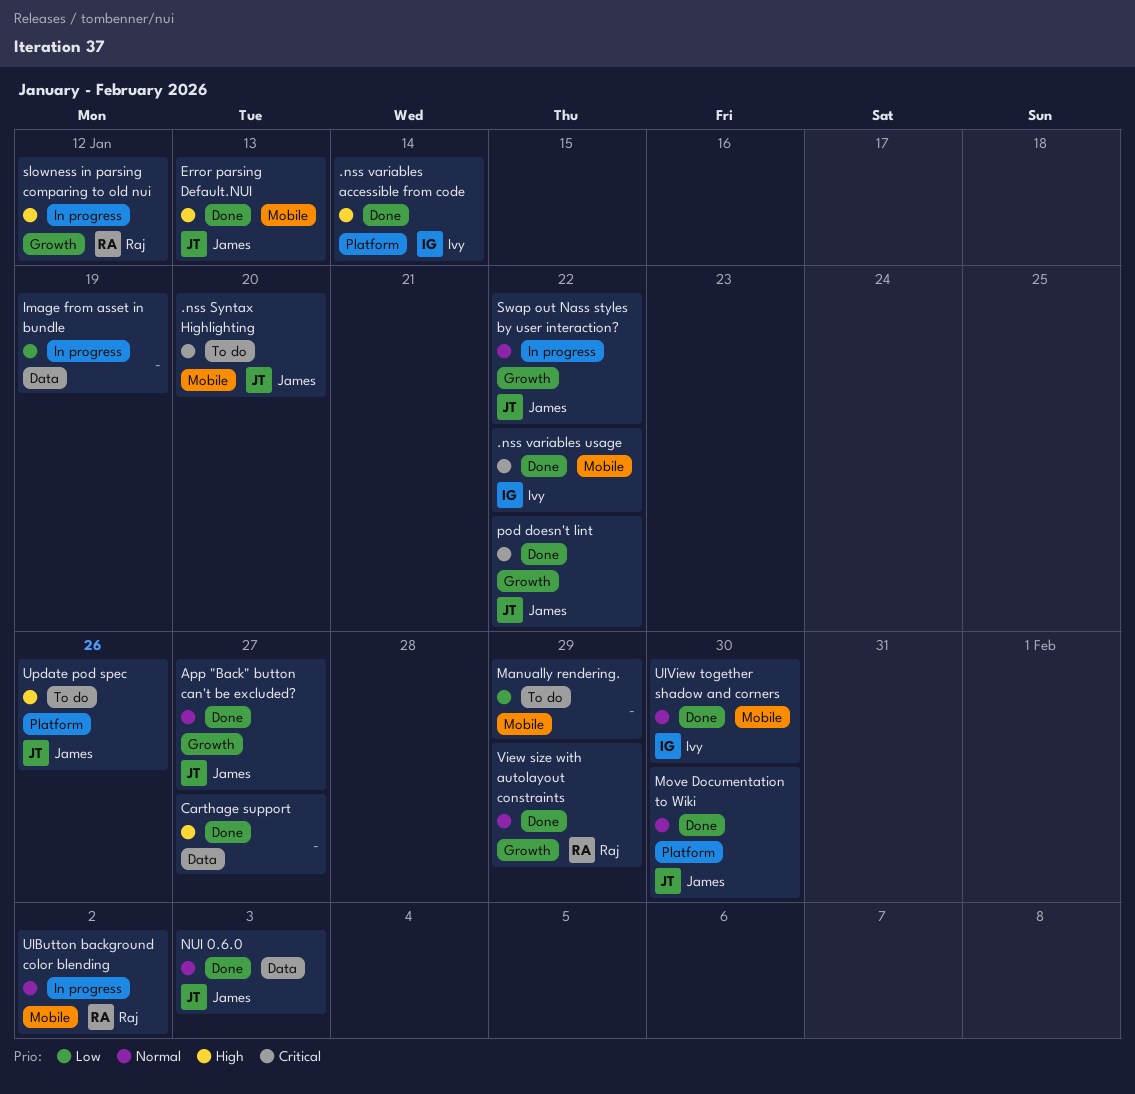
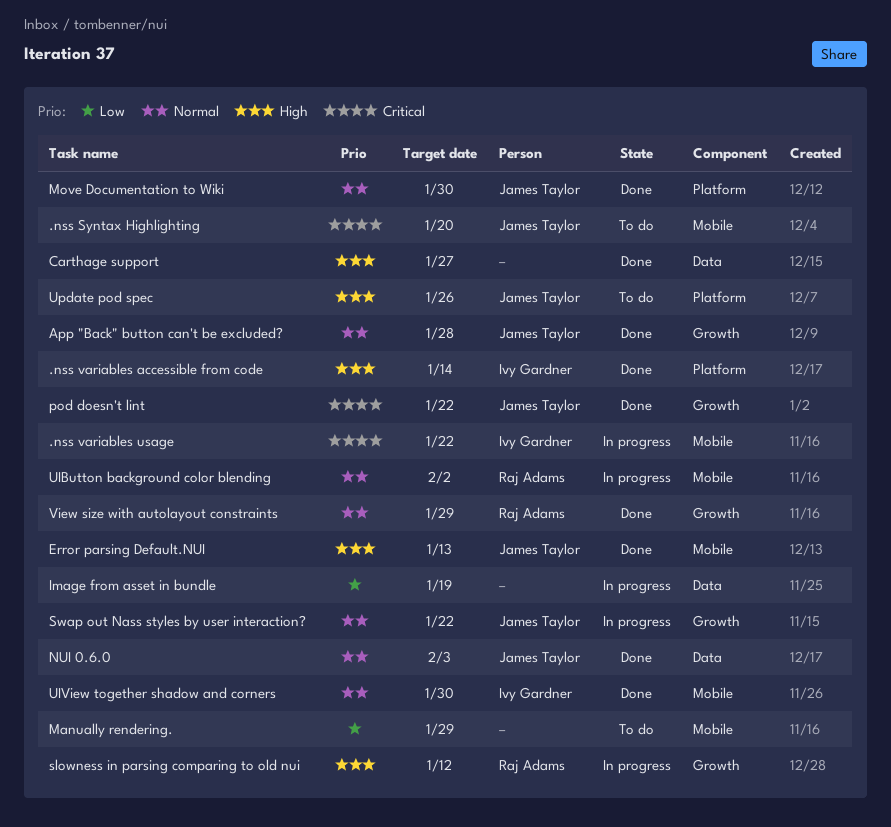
.nss variables usage, status: Done -> In progress
App "Back" button can't be excluded?, due: Jan 27 -> Jan 28

